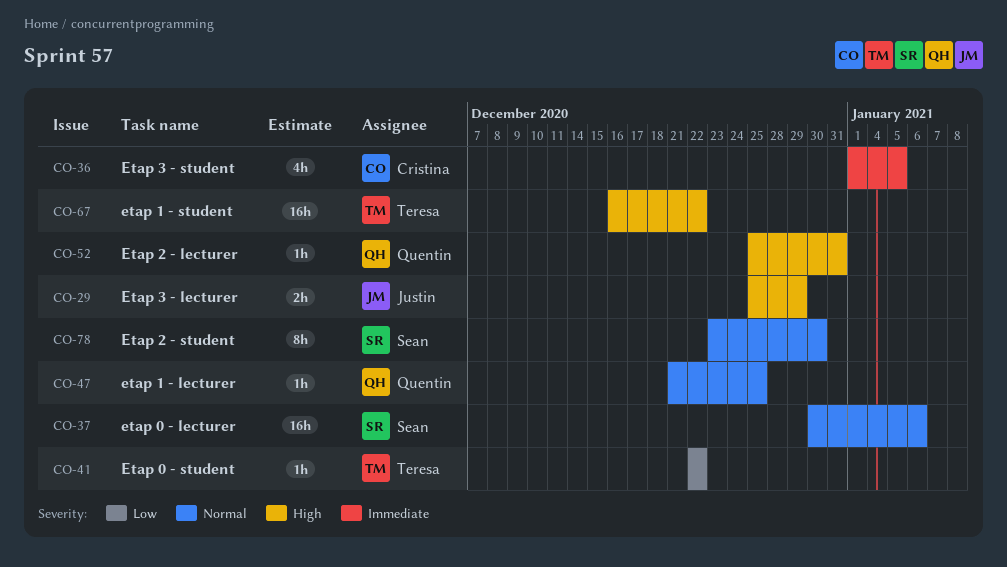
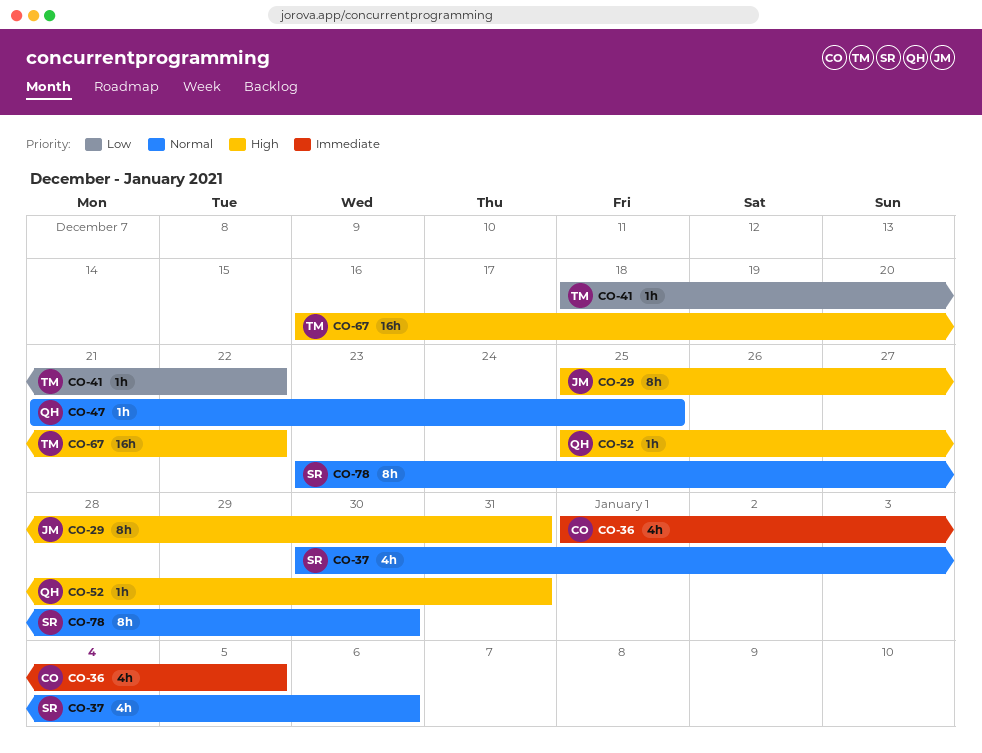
CO-29, estimate: 2h -> 8h
CO-29, due: Dec 29 -> Dec 31
CO-37, estimate: 16h -> 4h
CO-41, start: Dec 22 -> Dec 18

